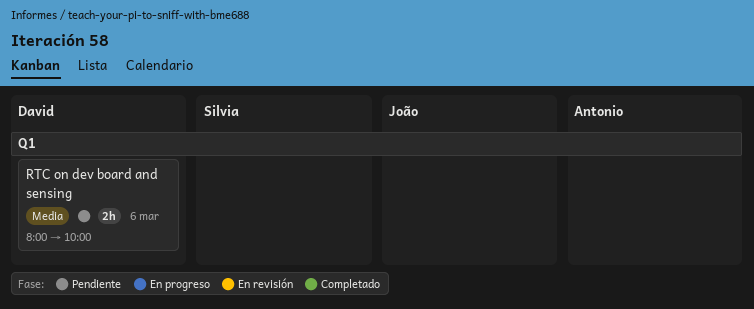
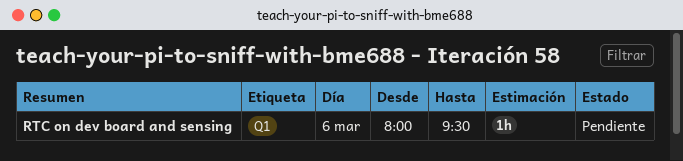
RTC on dev board and sensing, estimate: 2h -> 1h
RTC on dev board and sensing, ends: 10:00 -> 09:30

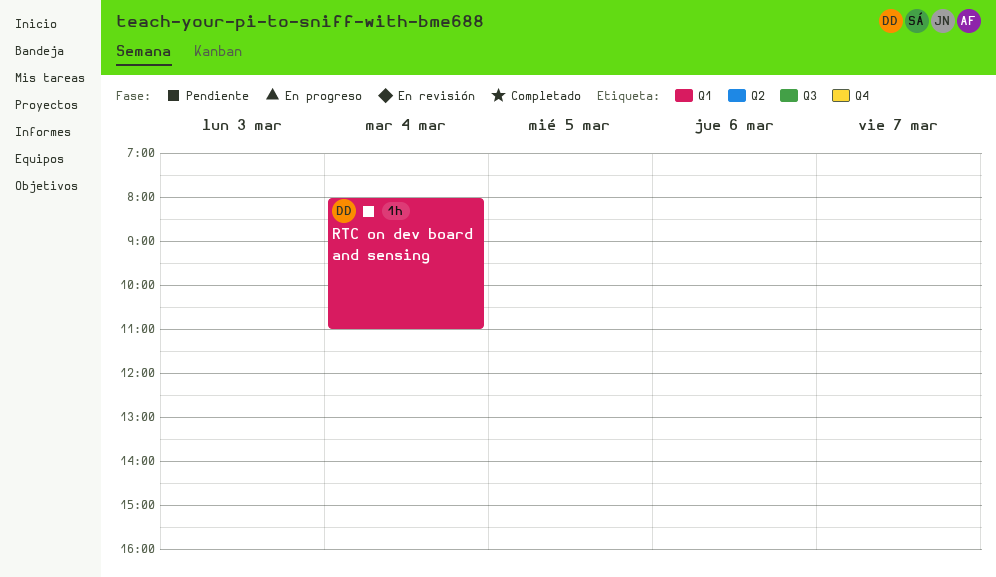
RTC on dev board and sensing, day: Mar 6 -> Mar 4
RTC on dev board and sensing, ends: 09:30 -> 11:00

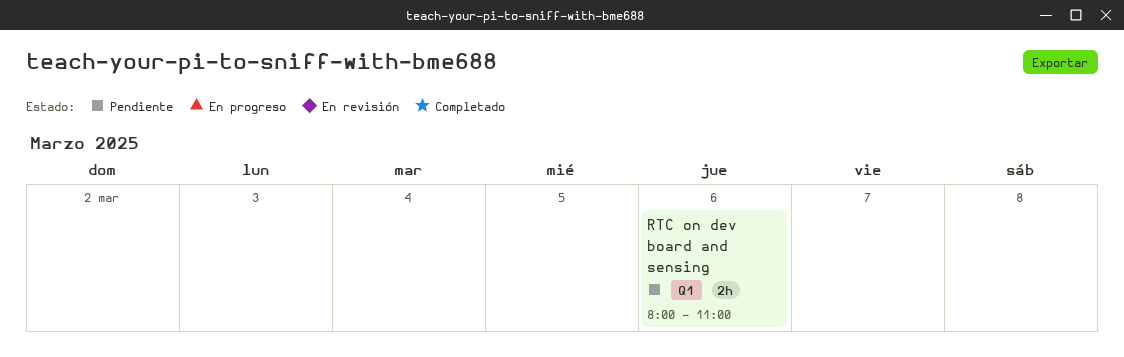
RTC on dev board and sensing, estimate: 1h -> 2h
RTC on dev board and sensing, day: Mar 4 -> Mar 6

